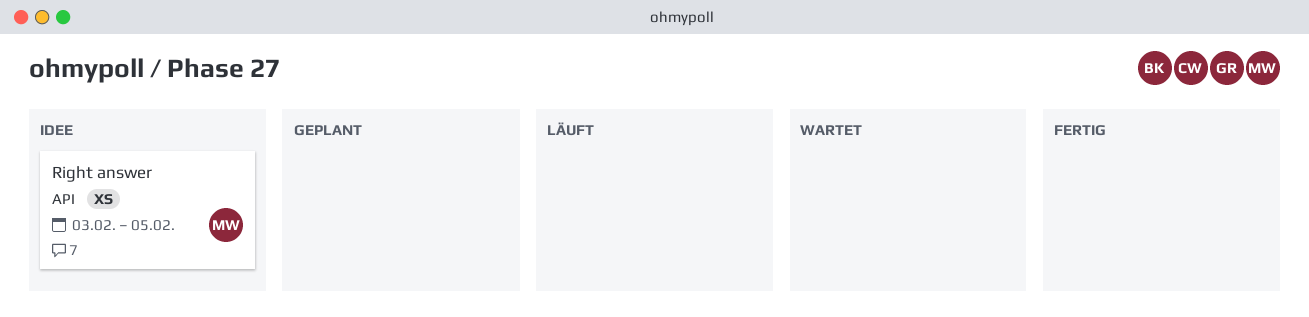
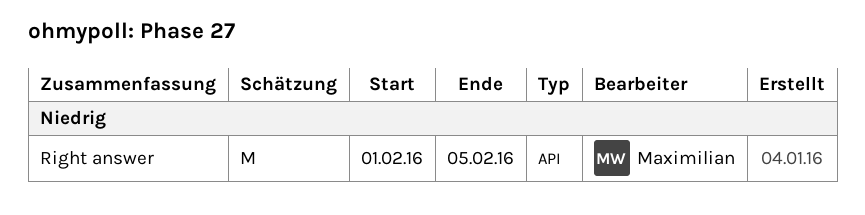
Right answer, estimate: XS -> M
Right answer, start: Feb 3 -> Feb 1

